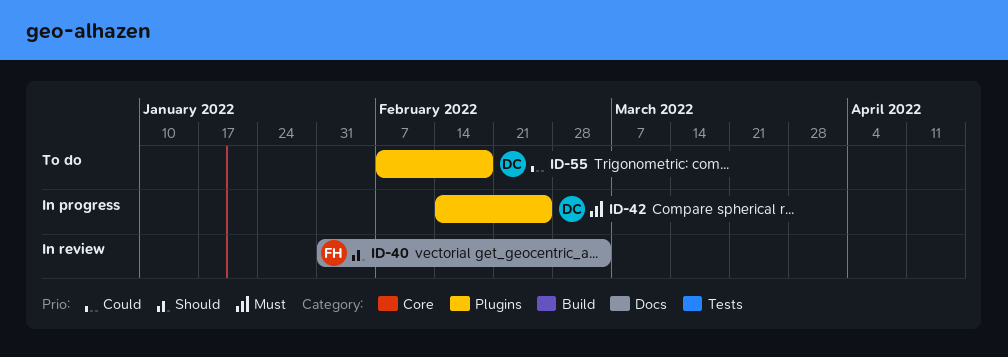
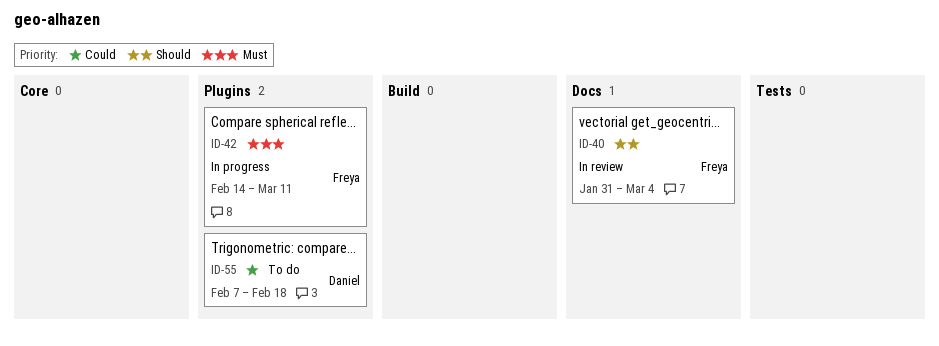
ID-42, owner: Daniel -> Freya
ID-42, due: Feb 25 -> Mar 11

